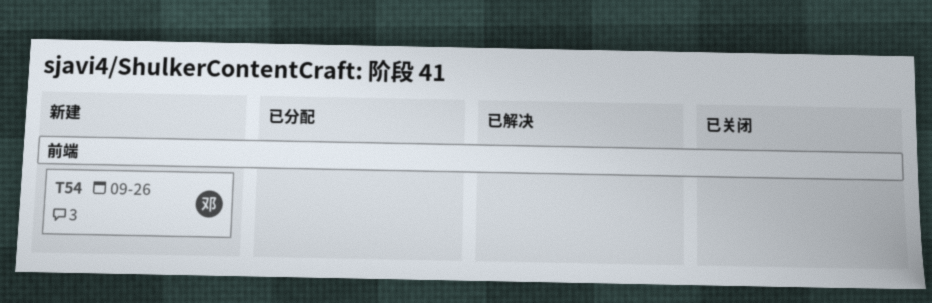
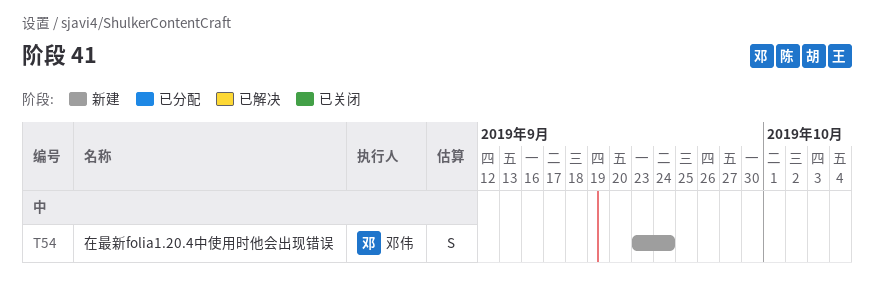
T54, due: Sep 26 -> Sep 24

